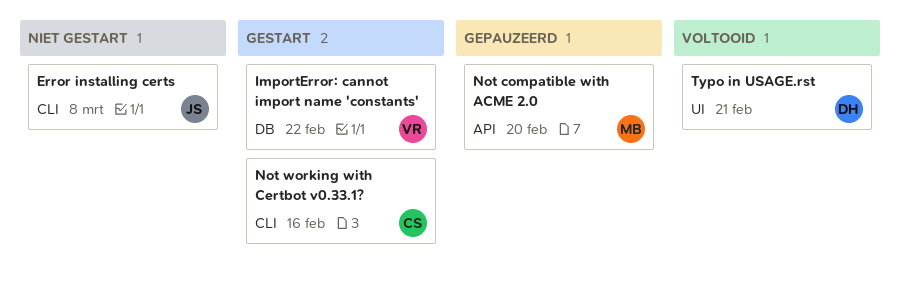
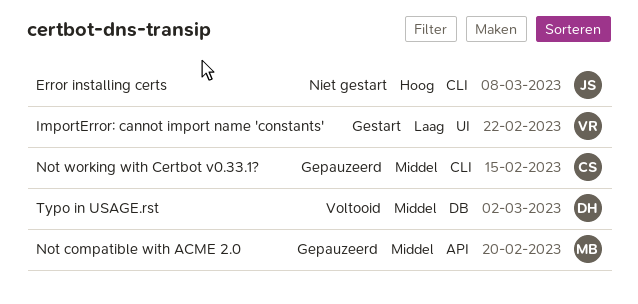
ImportError: cannot import name 'constants', label: DB -> UI
Not working with Certbot v0.33.1?, status: Gestart -> Gepauzeerd
Not working with Certbot v0.33.1?, due: Feb 16 -> Feb 15
Typo in USAGE.rst, label: UI -> DB
Typo in USAGE.rst, due: Feb 21 -> Mar 2

